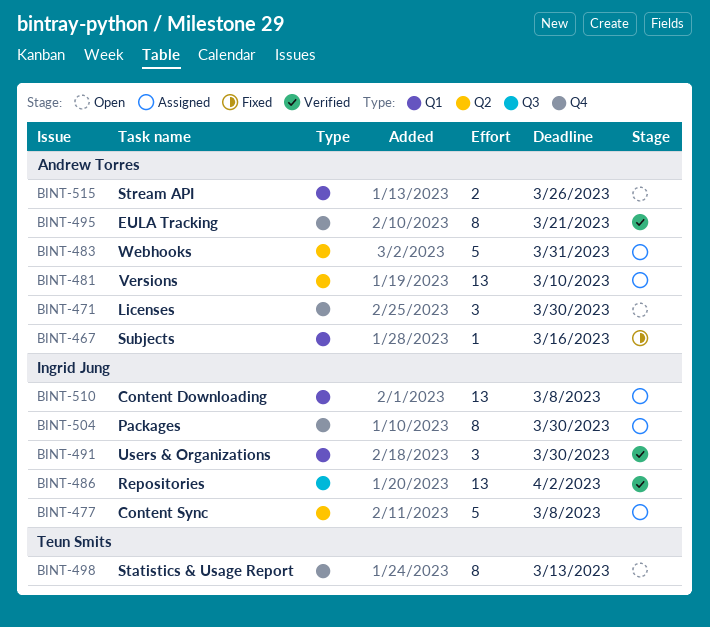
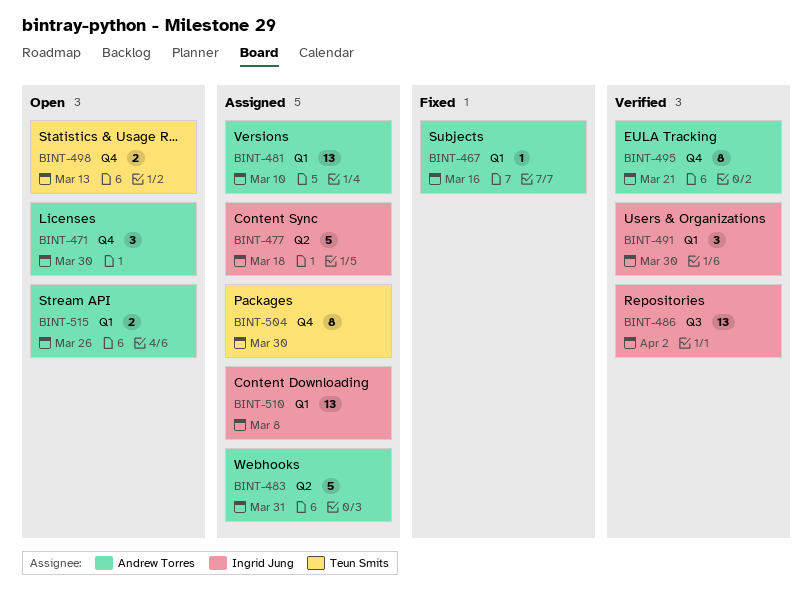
BINT-477, due: Mar 8 -> Mar 18
BINT-481, label: Q2 -> Q1
BINT-498, estimate: 8 -> 2
BINT-504, owner: Ingrid Jung -> Teun Smits

